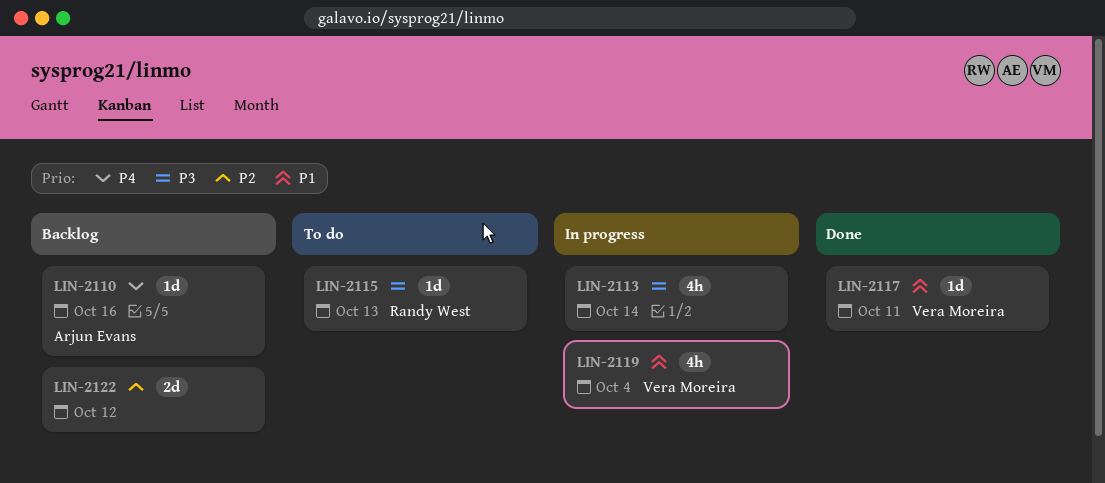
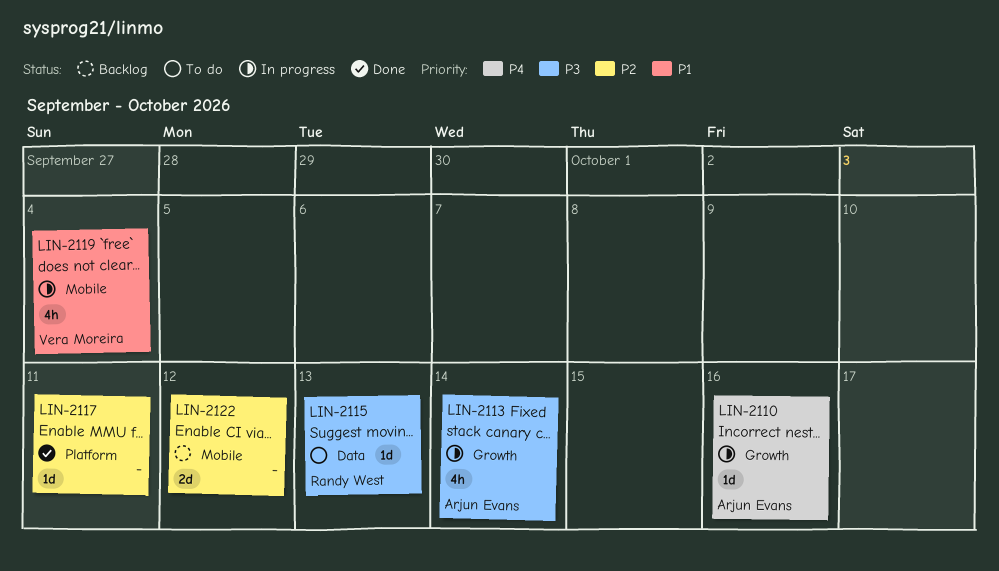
LIN-2110, status: Backlog -> In progress
LIN-2113, owner: none -> Arjun Evans
LIN-2117, owner: Vera Moreira -> none
LIN-2117, priority: P1 -> P2

